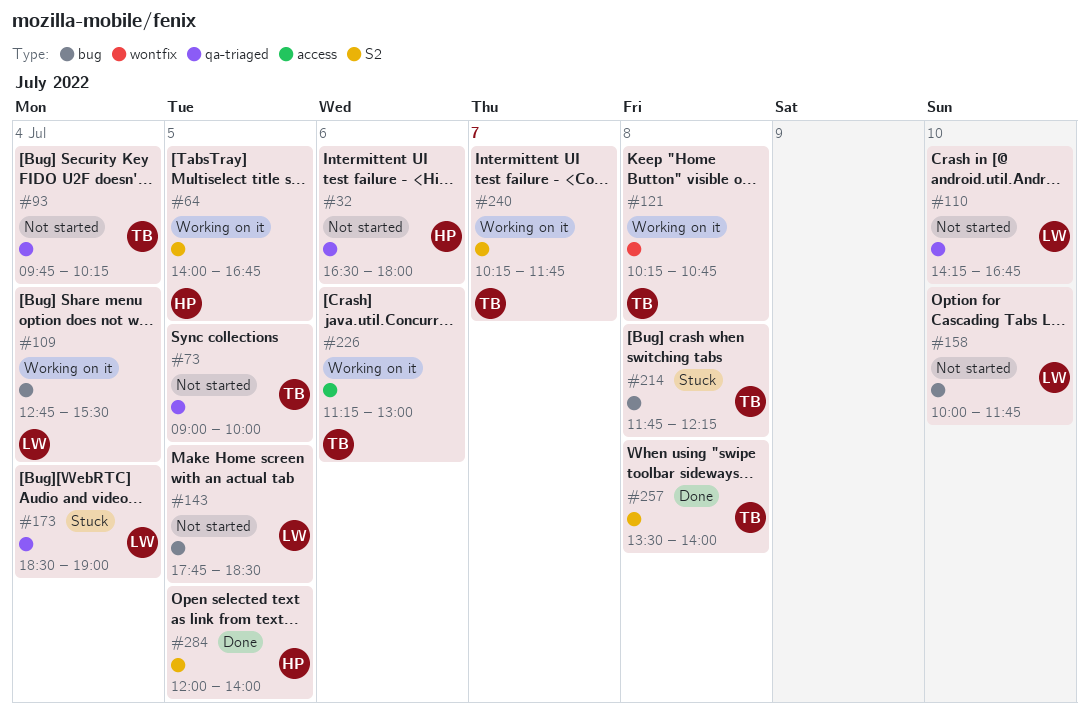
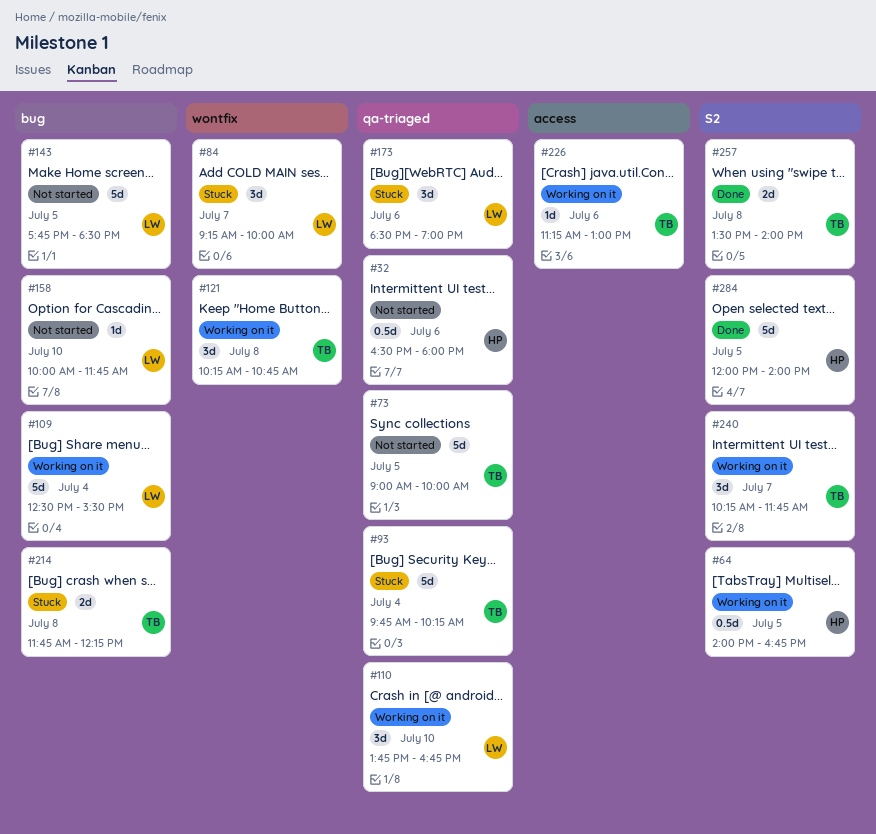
#84: none -> present
#93, status: Not started -> Stuck
#109, begins: 12:45 -> 12:30
#110, status: Not started -> Working on it
#110, begins: 14:15 -> 13:45
#173, day: Jul 4 -> Jul 6

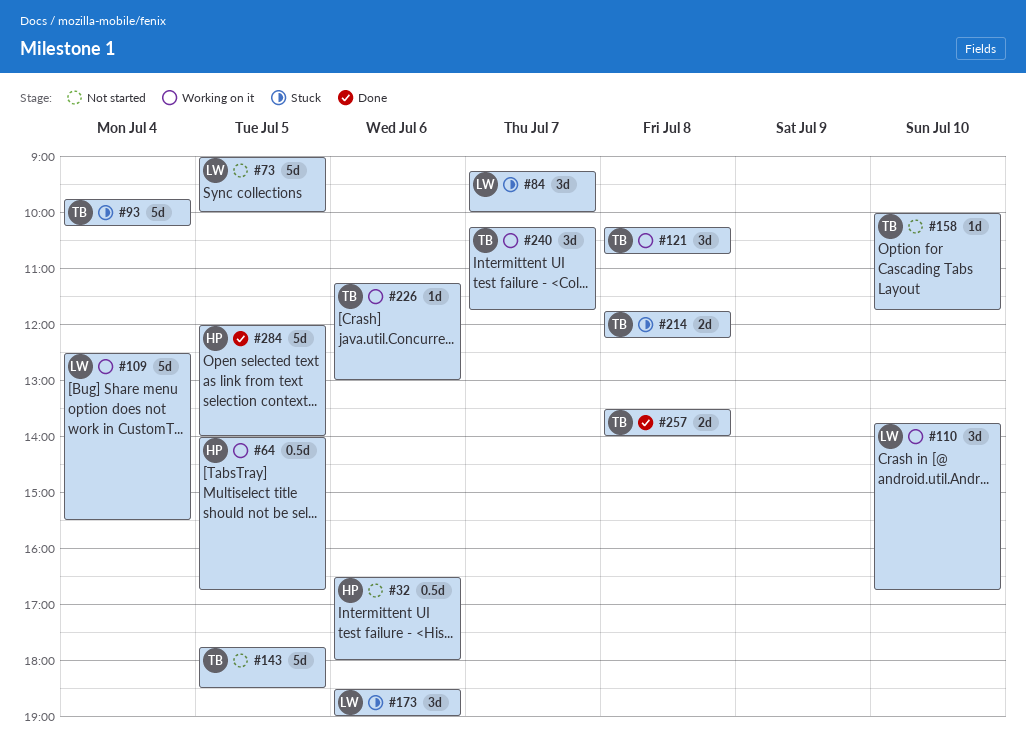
#73, owner: TB -> LW
#143, owner: LW -> TB
#158, owner: LW -> TB

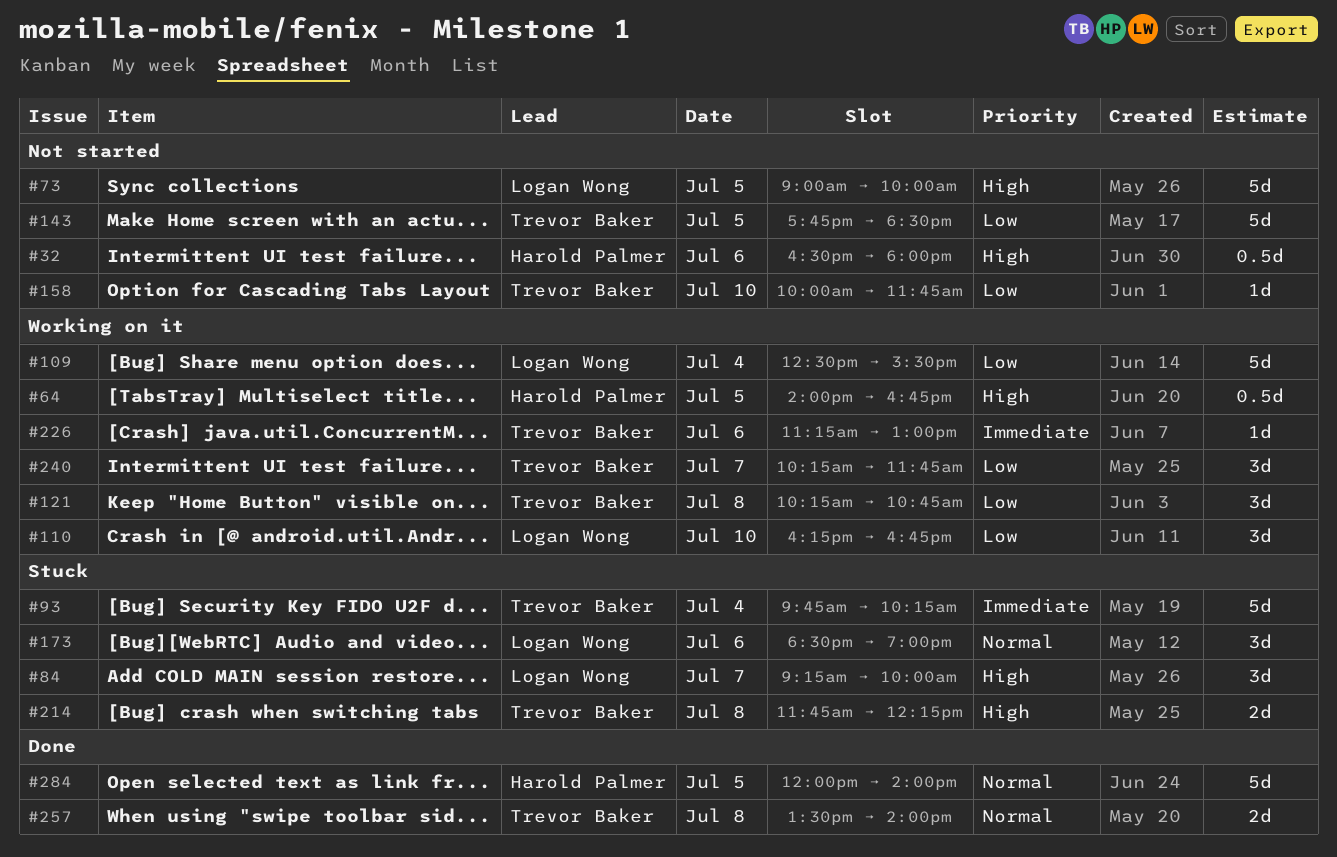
#110, begins: 13:45 -> 16:15

